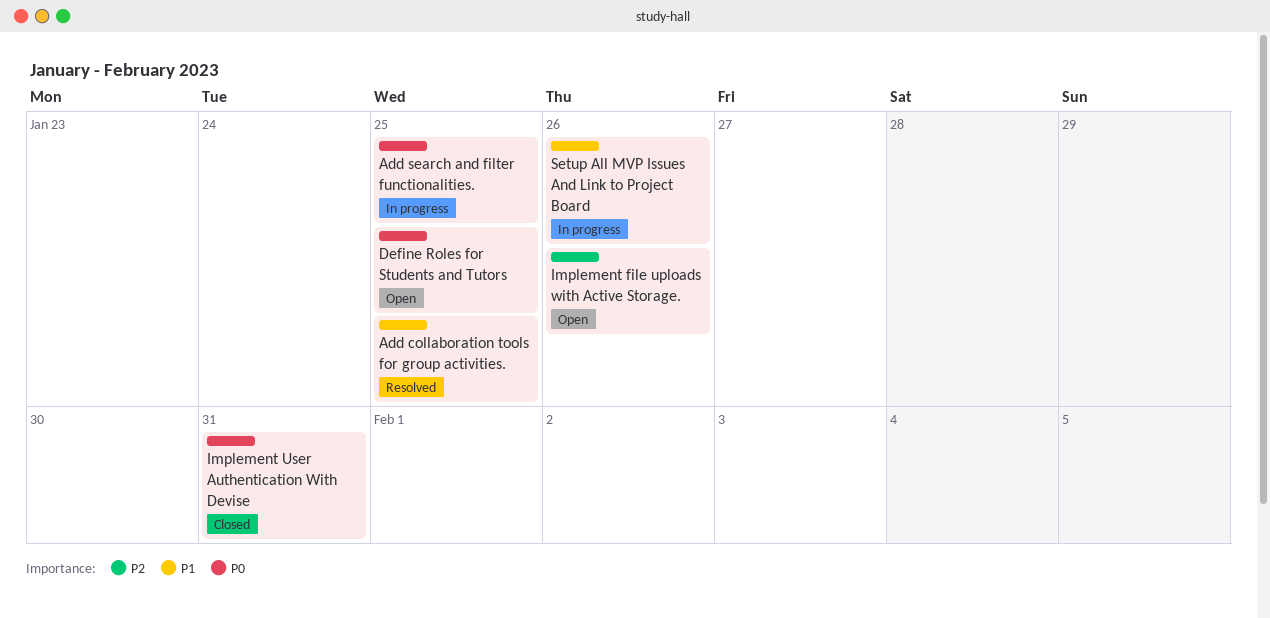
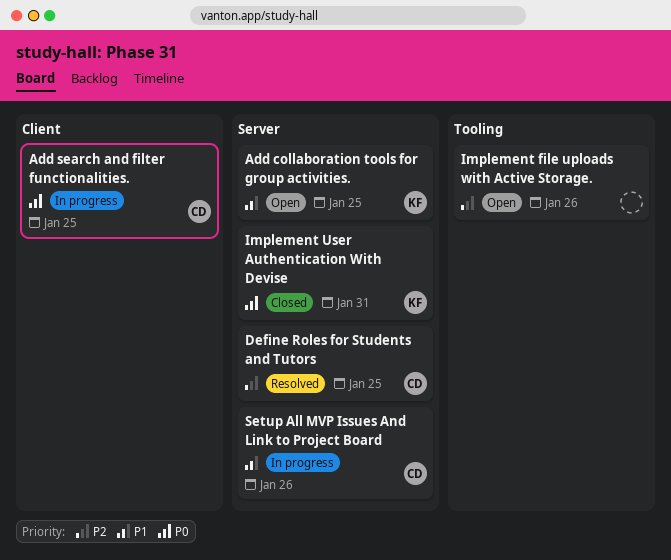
Add collaboration tools for group activities., status: Resolved -> Open
Define Roles for Students and Tutors, status: Open -> Resolved
Define Roles for Students and Tutors, priority: P0 -> P2

